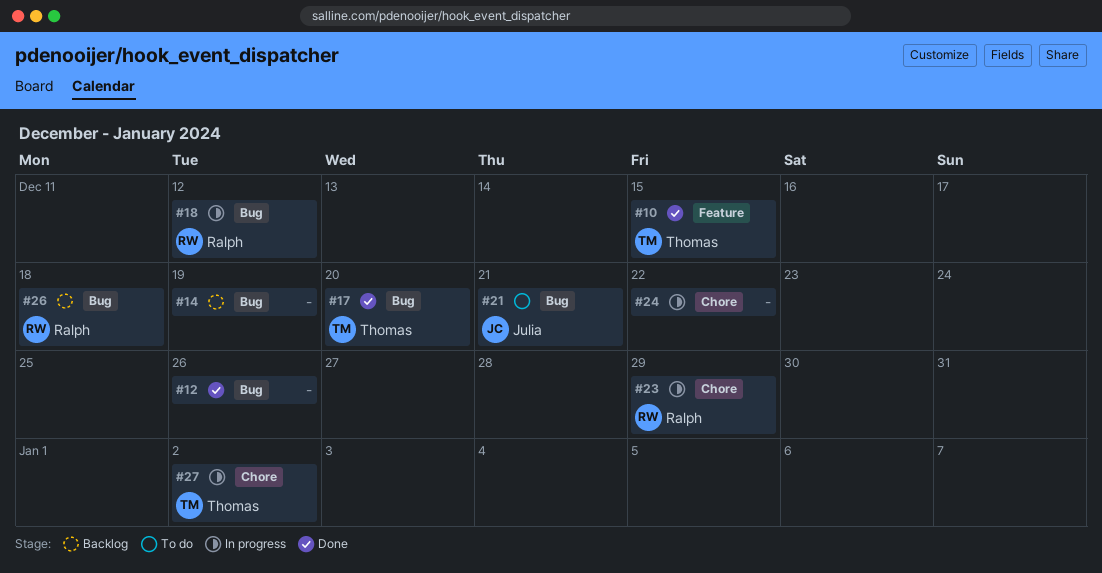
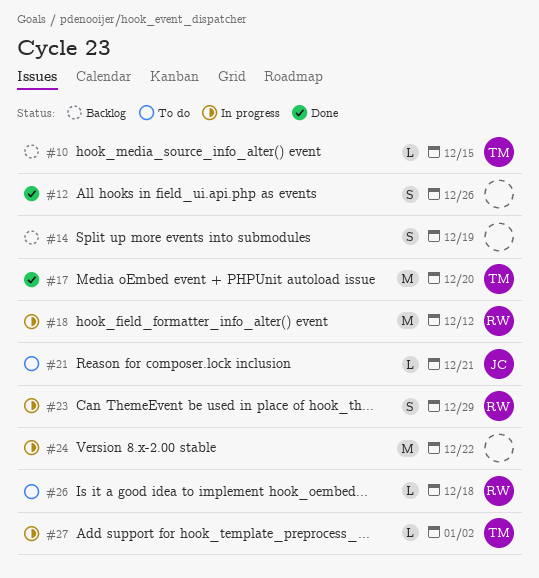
#10, status: Done -> Backlog
#26, status: Backlog -> To do

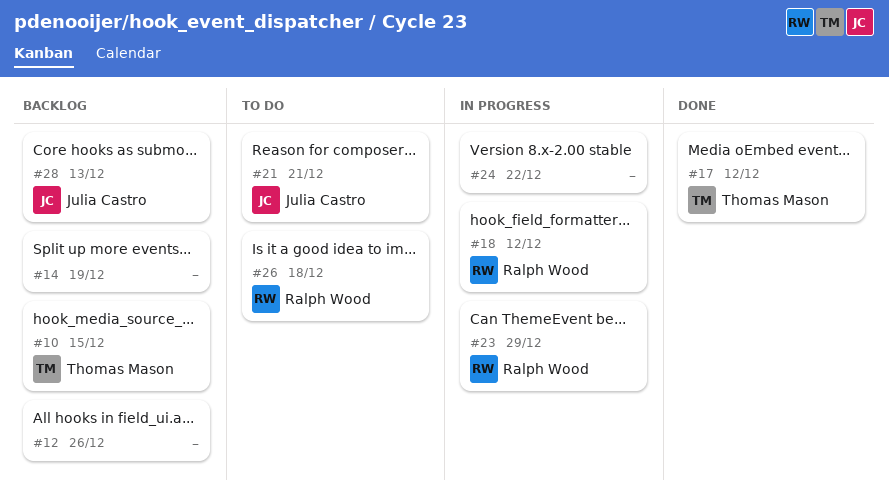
#12, status: Done -> Backlog
#17, due: Dec 20 -> Dec 12
#27: present -> none
#28: none -> present

